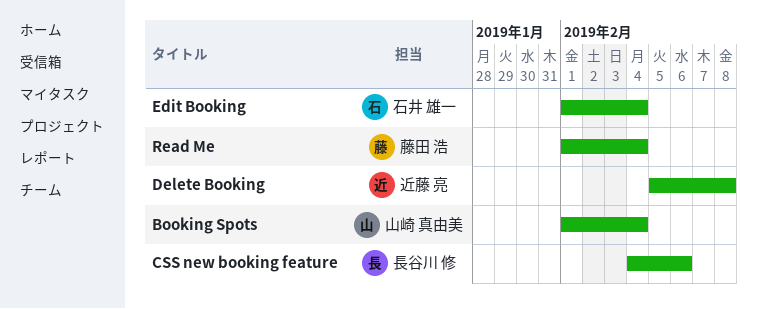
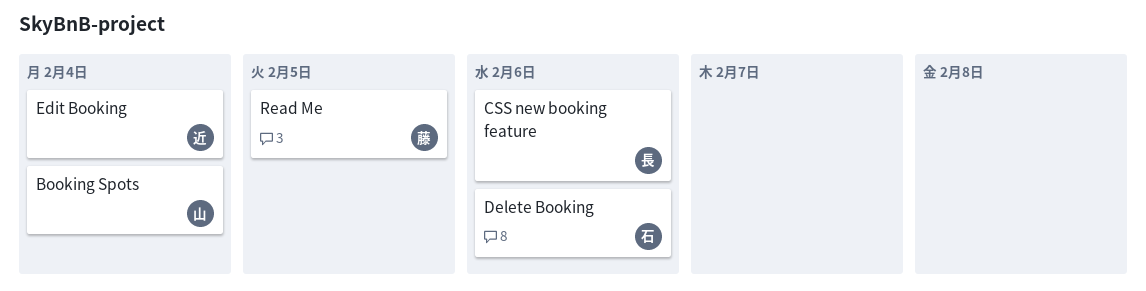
Delete Booking, owner: 近藤 亮 -> 石井 雄一
Delete Booking, due: Feb 8 -> Feb 6
Edit Booking, owner: 石井 雄一 -> 近藤 亮
Read Me, due: Feb 4 -> Feb 5

